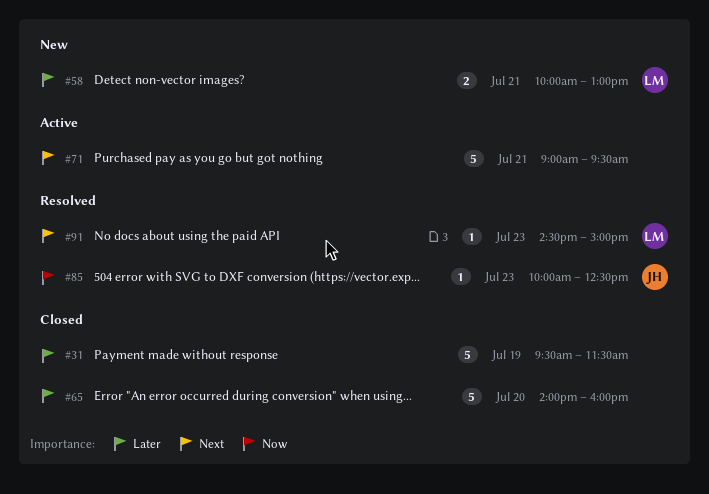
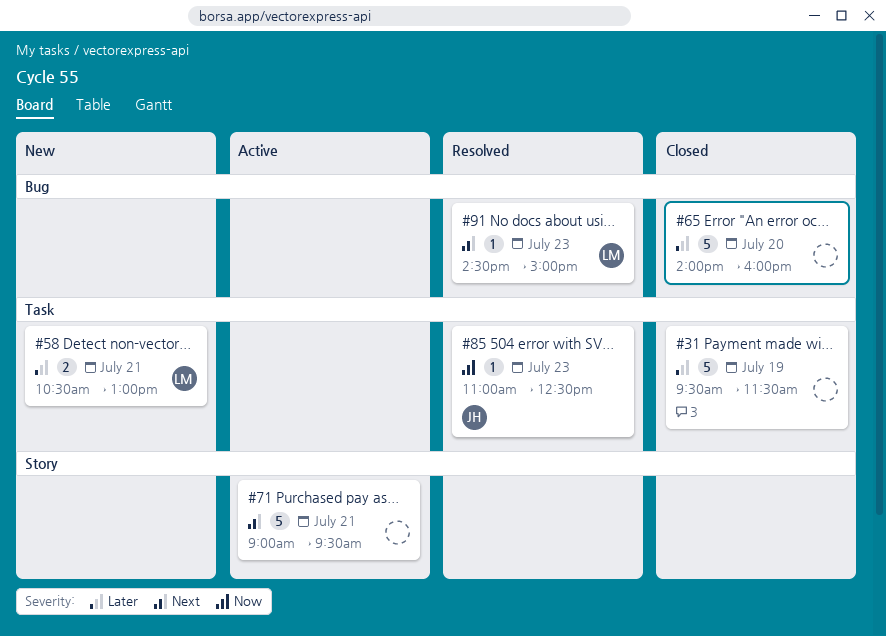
#58, begins: 10:00 -> 10:30
#85, begins: 10:00 -> 11:00

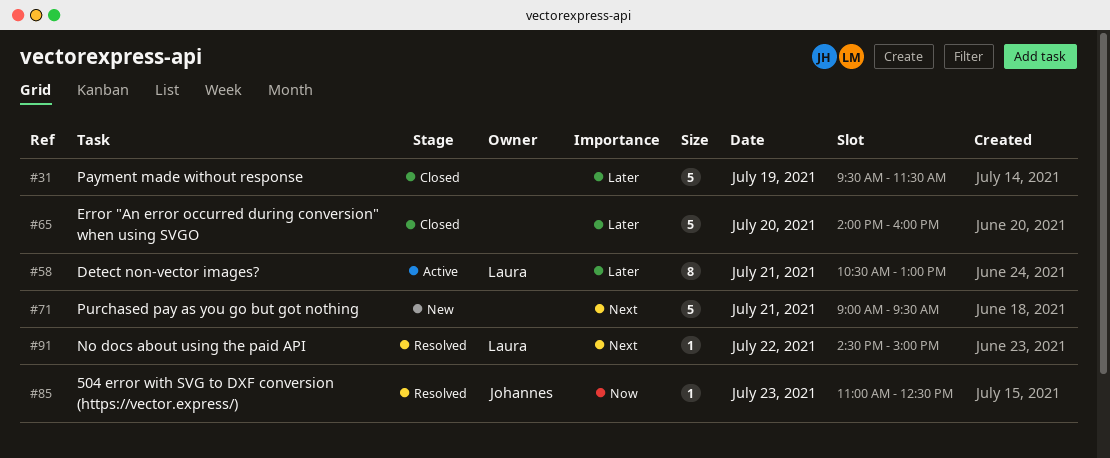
#58, status: New -> Active
#58, estimate: 2 -> 8
#71, status: Active -> New
#91, day: Jul 23 -> Jul 22

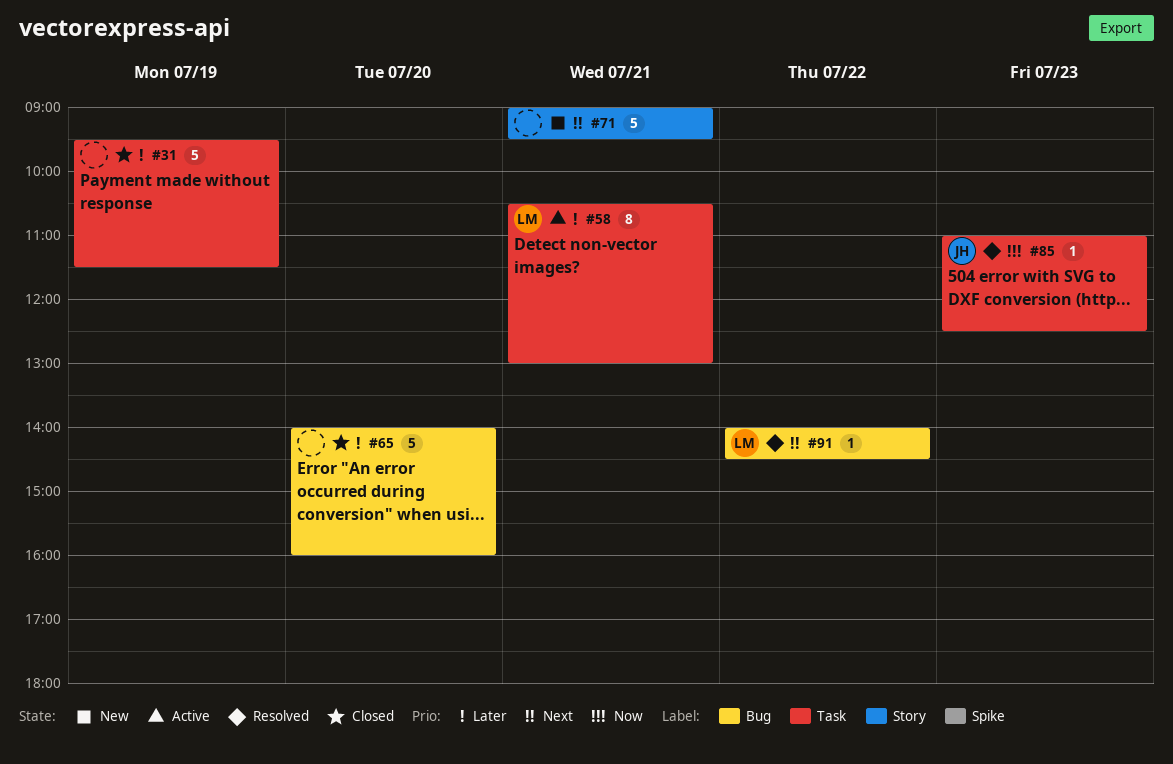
#91, begins: 14:30 -> 14:00
#91, ends: 15:00 -> 14:30

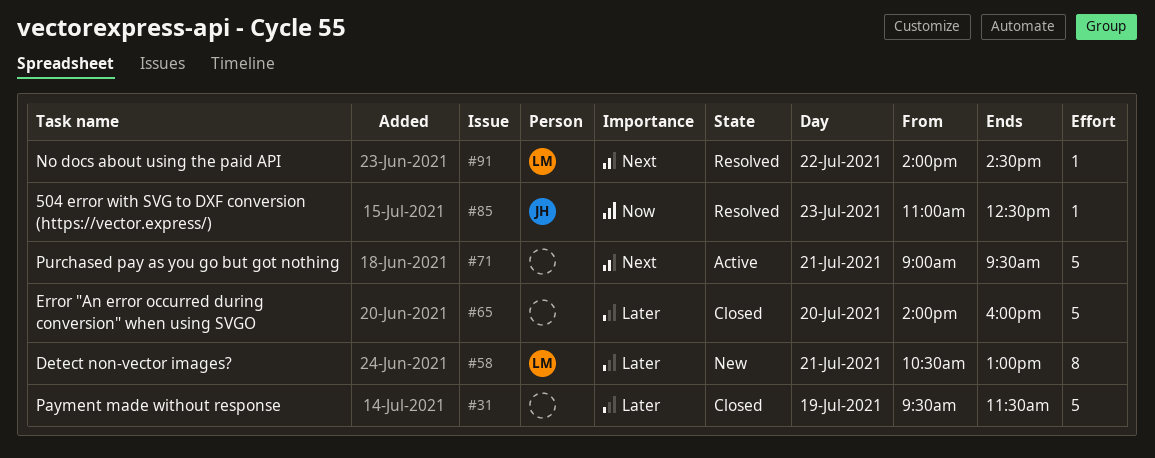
#58, status: Active -> New
#71, status: New -> Active

